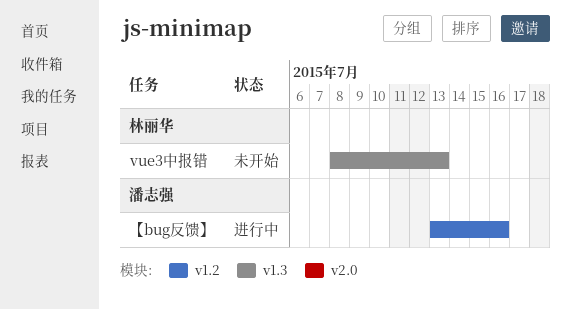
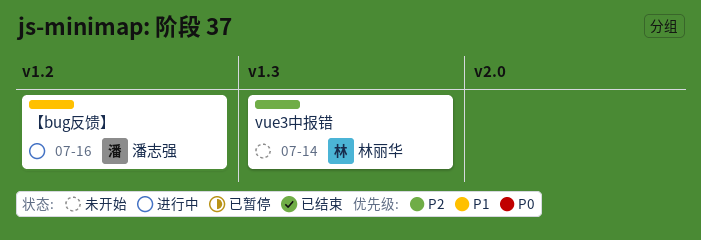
vue3中报错, due: Jul 13 -> Jul 14

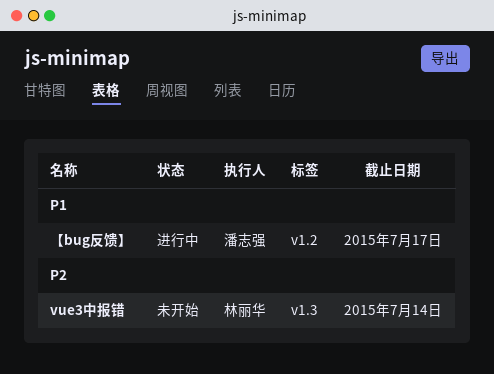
【bug反馈】, due: Jul 16 -> Jul 17

